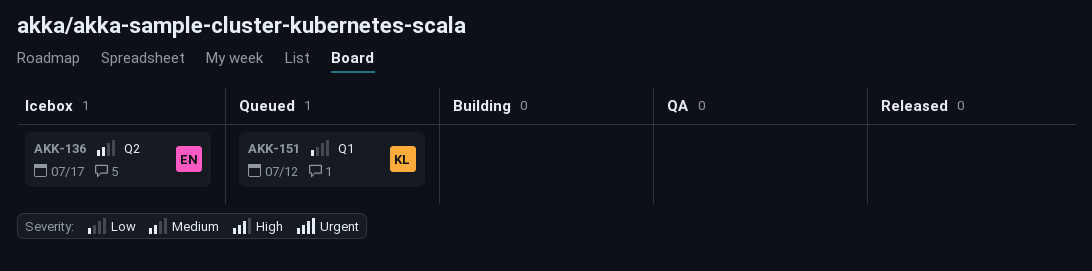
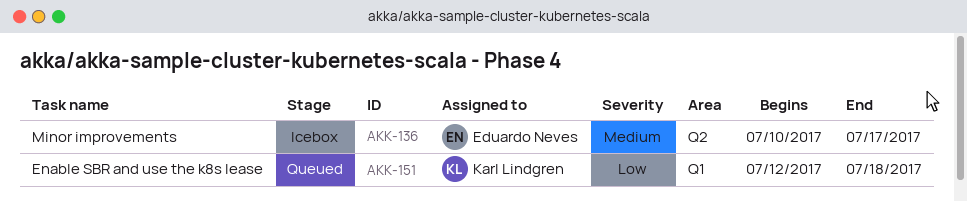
AKK-151, due: Jul 12 -> Jul 18

